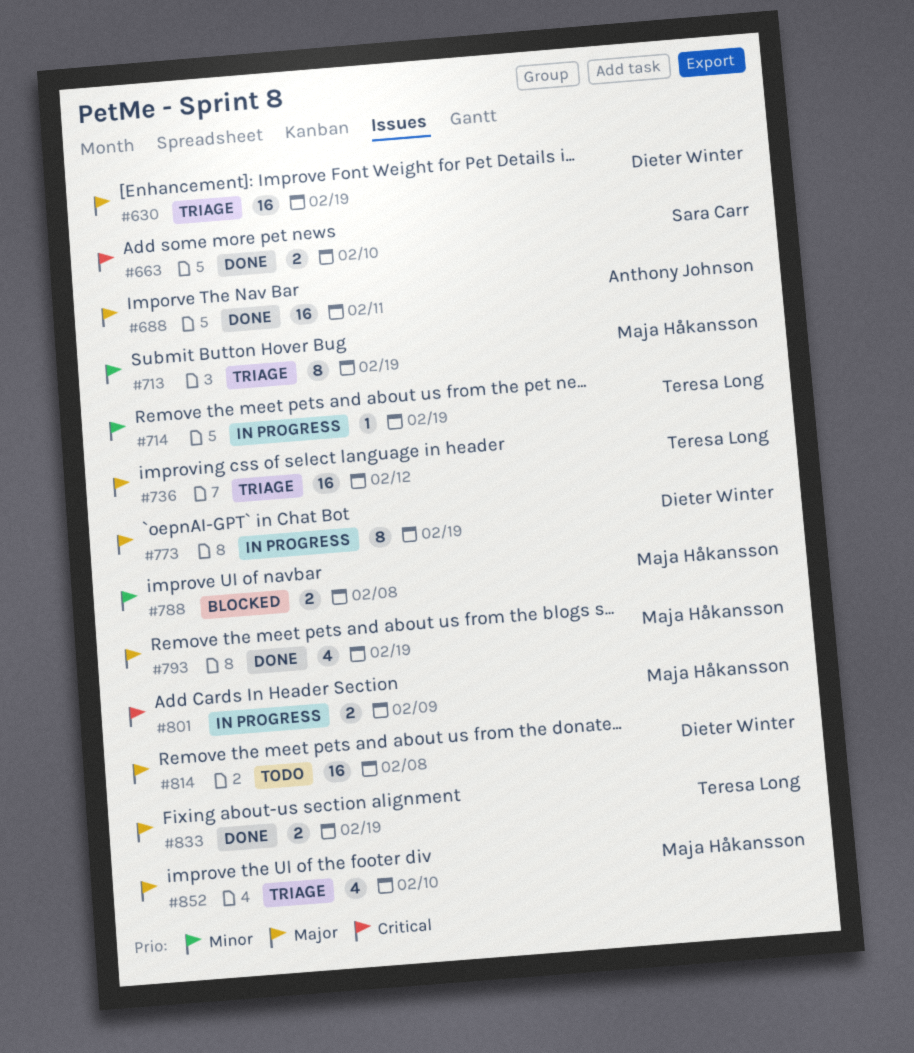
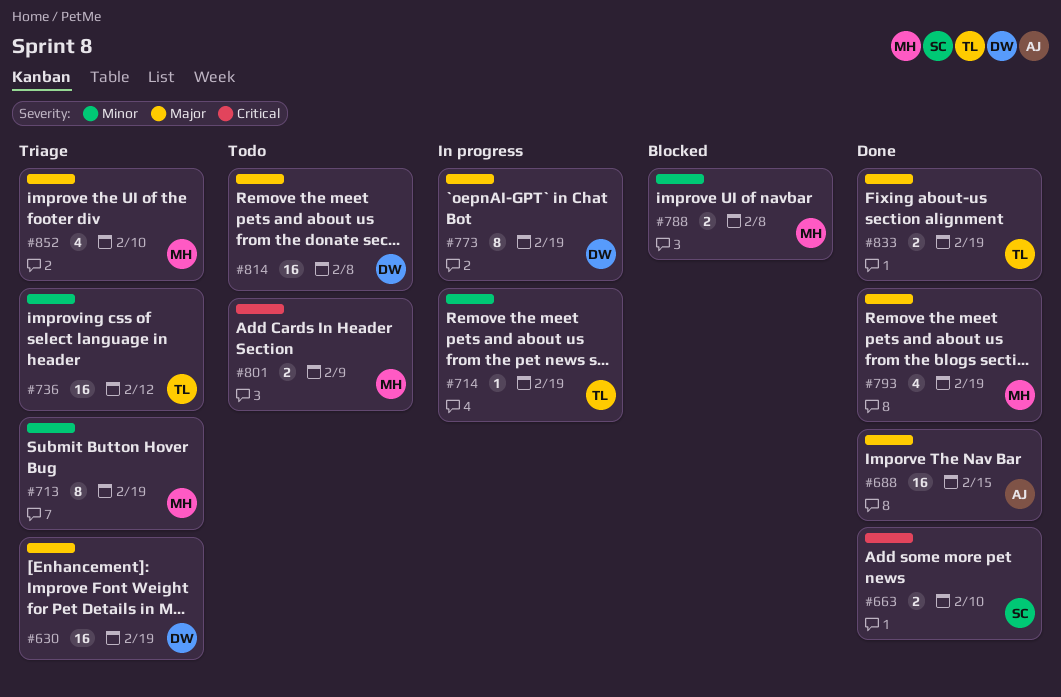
#688, due: Feb 11 -> Feb 15
#736, priority: Major -> Minor
#801, status: In progress -> Todo

